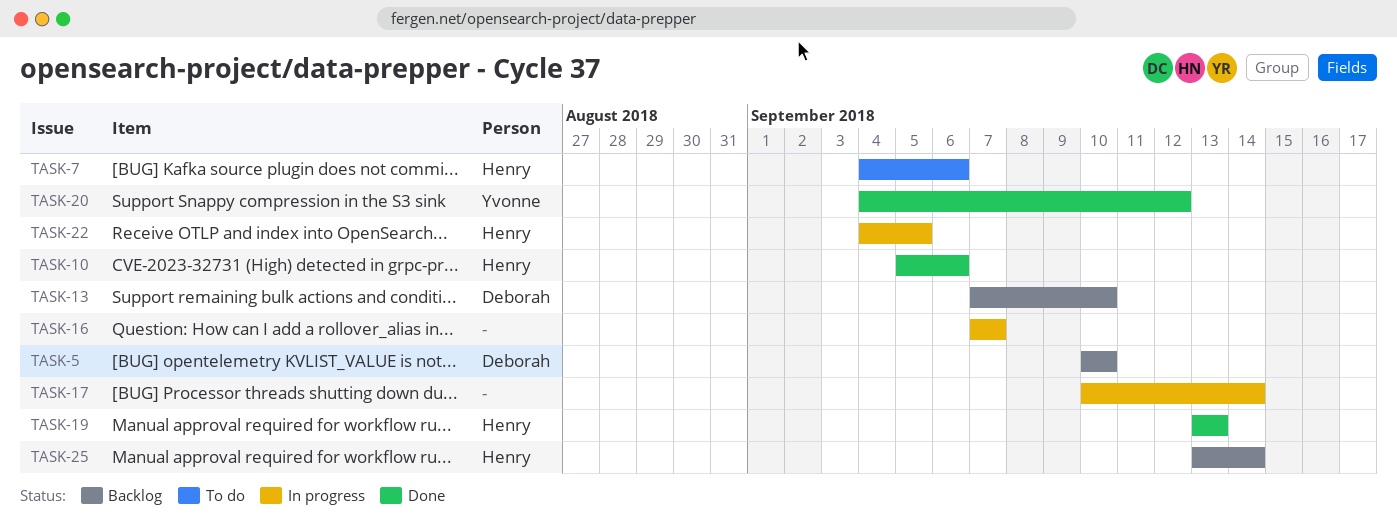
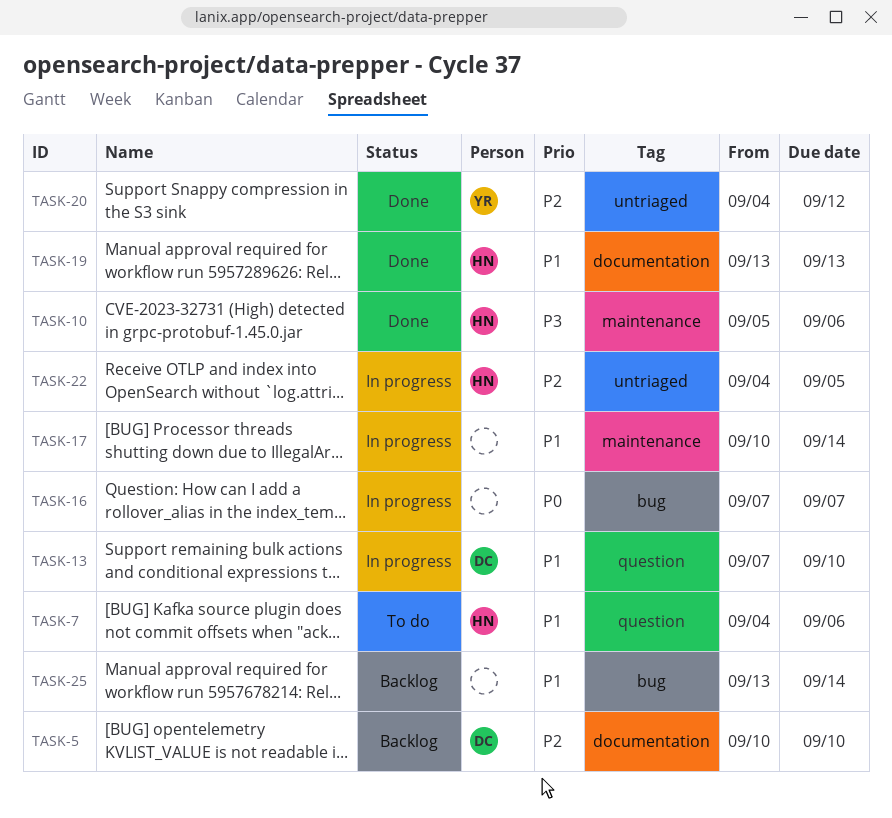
TASK-13, status: Backlog -> In progress
TASK-25, owner: Henry -> none

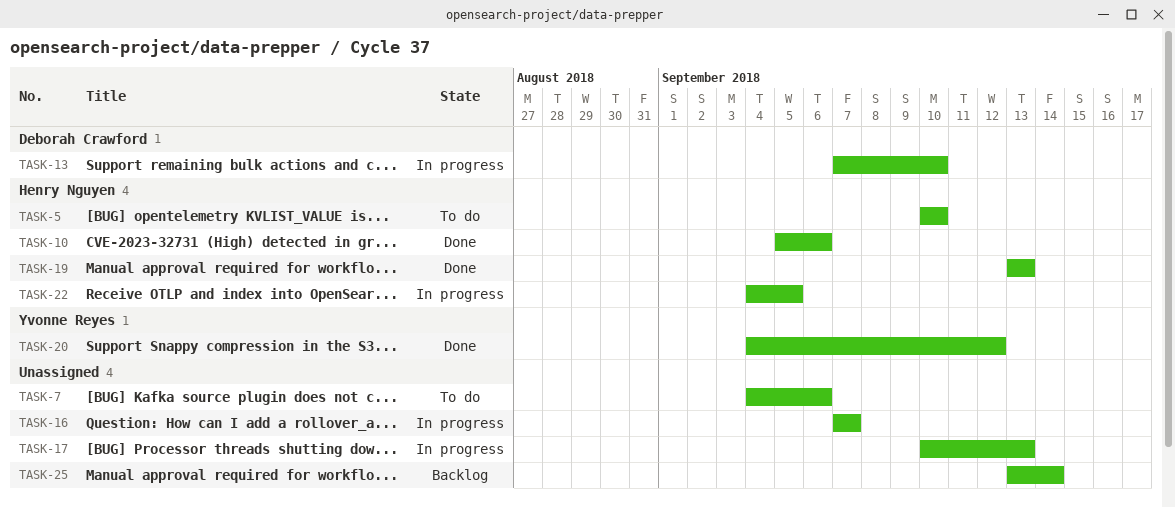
TASK-5, status: Backlog -> To do
TASK-5, owner: Deborah Crawford -> Henry Nguyen
TASK-7, owner: Henry Nguyen -> none
TASK-17, due: Sep 14 -> Sep 13

